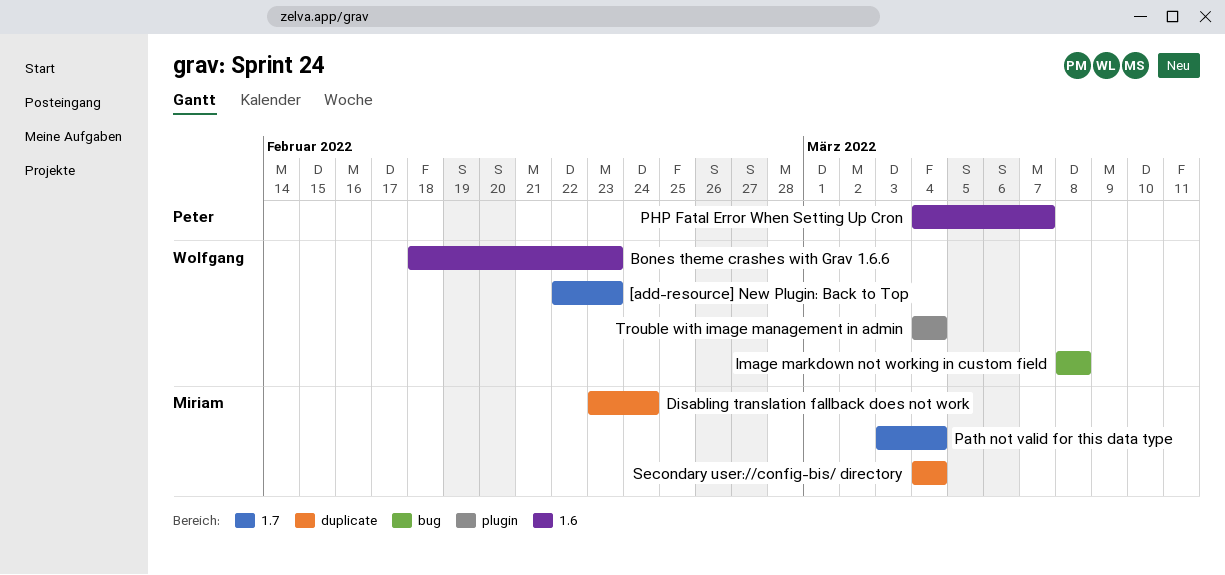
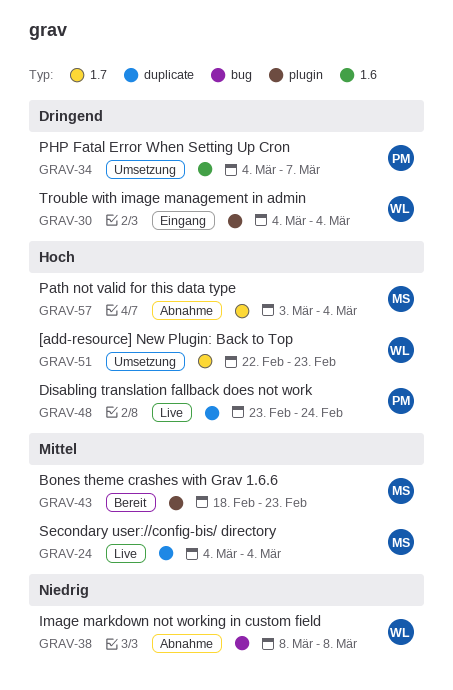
Bones theme crashes with Grav 1.6.6, owner: Wolfgang -> Miriam
Bones theme crashes with Grav 1.6.6, label: 1.6 -> plugin
Disabling translation fallback does not work, owner: Miriam -> Peter

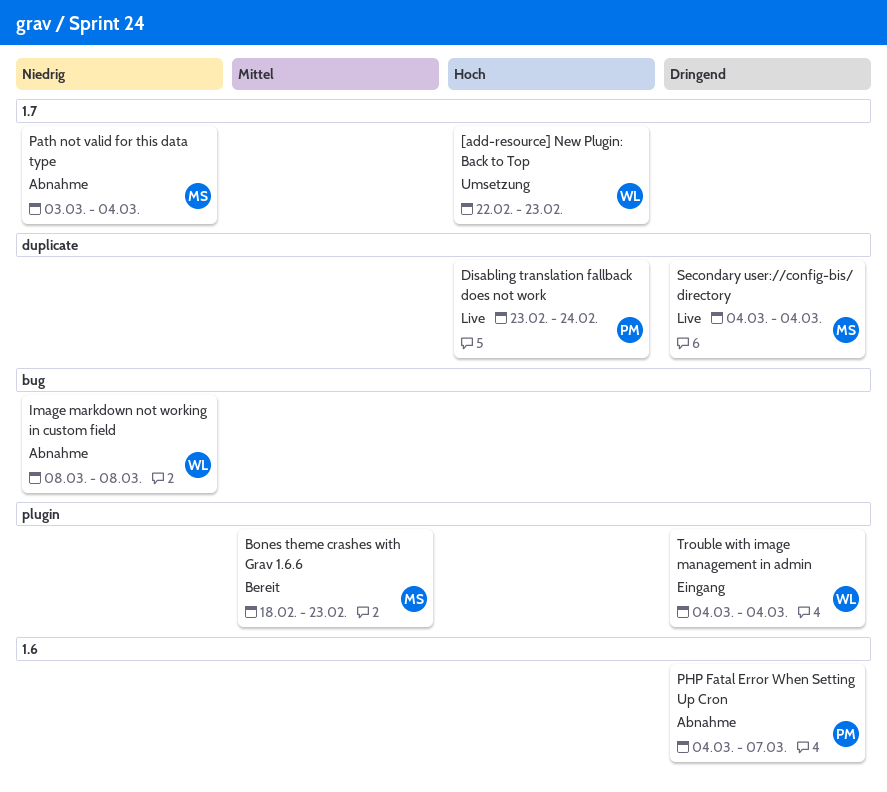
Path not valid for this data type, priority: Hoch -> Niedrig
PHP Fatal Error When Setting Up Cron, status: Umsetzung -> Abnahme
Secondary user://config-bis/ directory, priority: Mittel -> Dringend

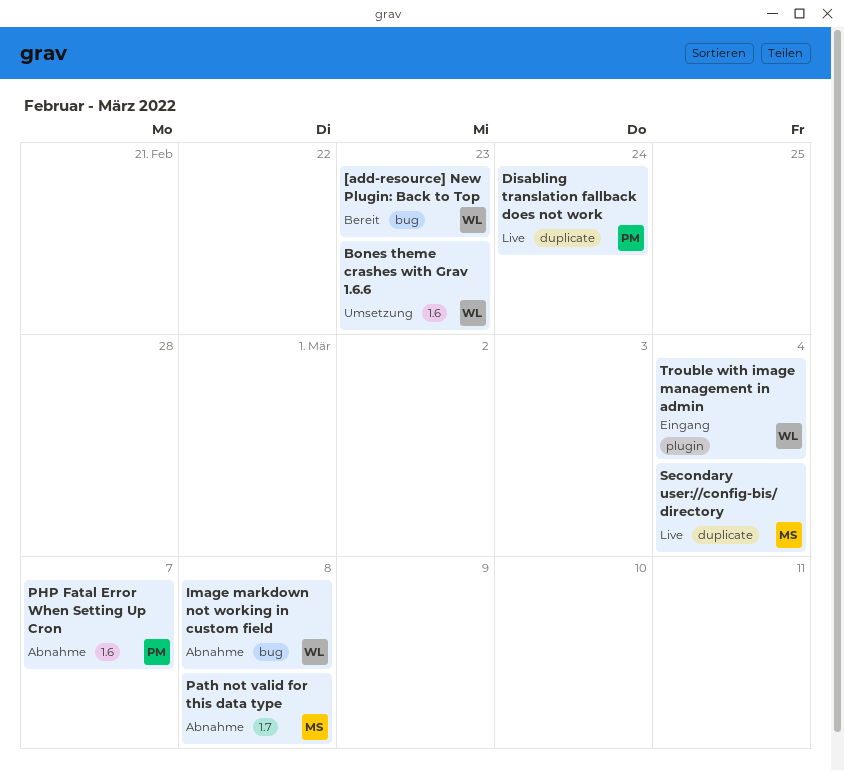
[add-resource] New Plugin: Back to Top, status: Umsetzung -> Bereit
[add-resource] New Plugin: Back to Top, label: 1.7 -> bug
Bones theme crashes with Grav 1.6.6, status: Bereit -> Umsetzung
Bones theme crashes with Grav 1.6.6, owner: MS -> WL
Bones theme crashes with Grav 1.6.6, label: plugin -> 1.6
Path not valid for this data type, due: Mar 4 -> Mar 8

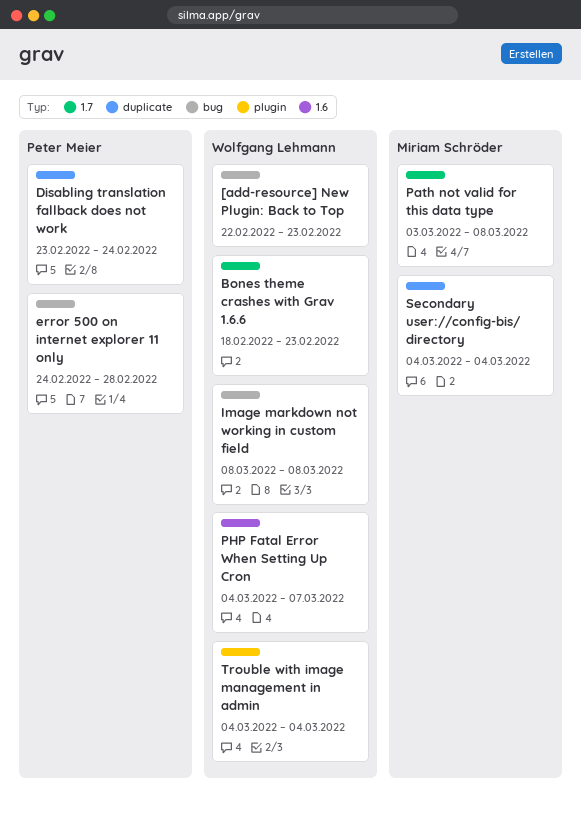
Bones theme crashes with Grav 1.6.6, label: 1.6 -> 1.7
error 500 on internet explorer 11 only: none -> present
PHP Fatal Error When Setting Up Cron, owner: Peter Meier -> Wolfgang Lehmann

